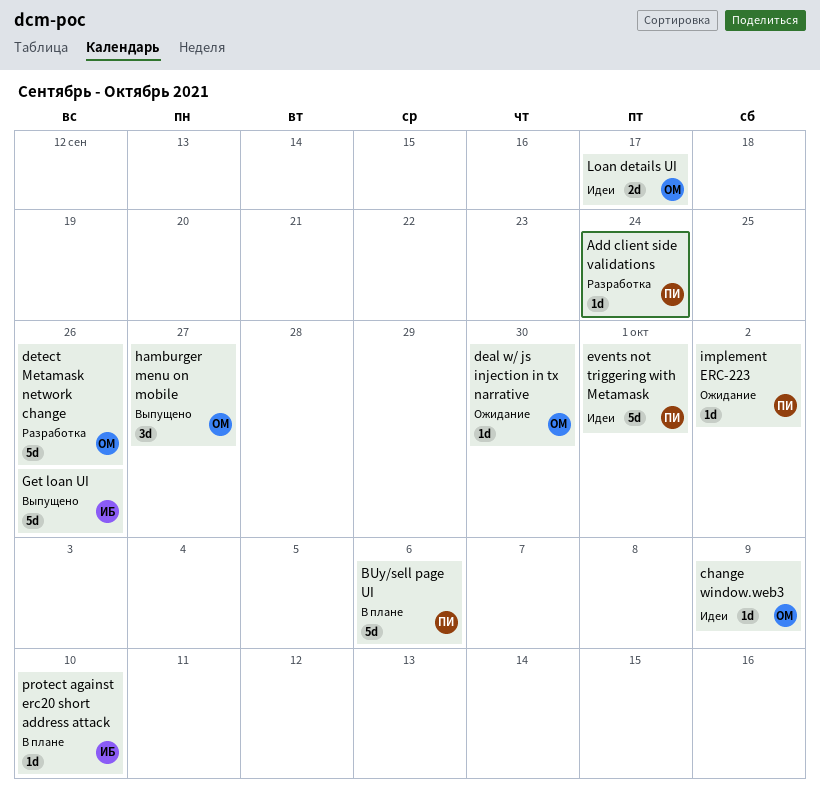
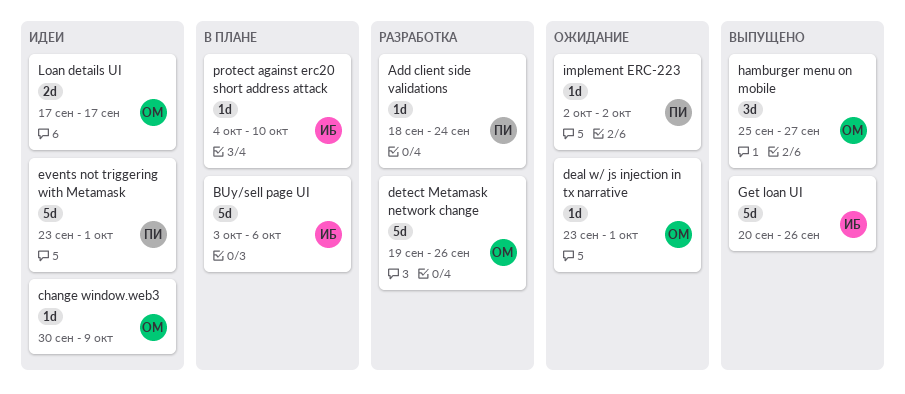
BUy/sell page UI, owner: ПИ -> ИБ
deal w/ js injection in tx narrative, due: Sep 30 -> Oct 1

